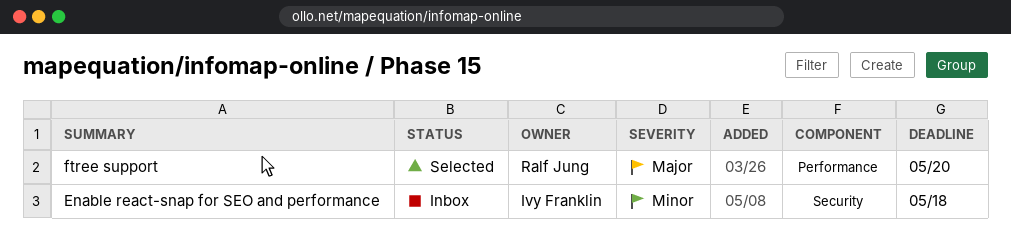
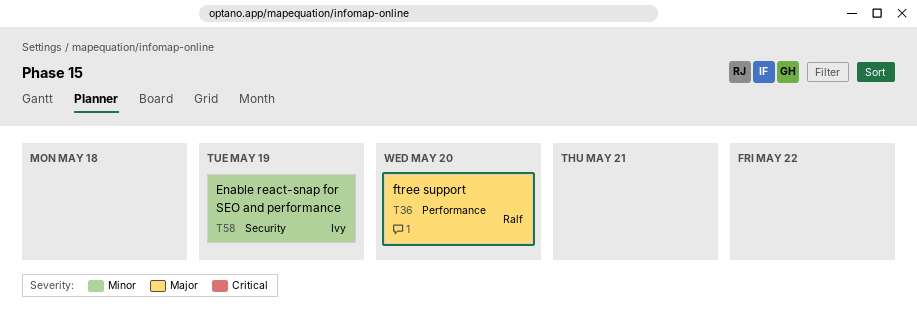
Enable react-snap for SEO and performance, due: May 18 -> May 19

